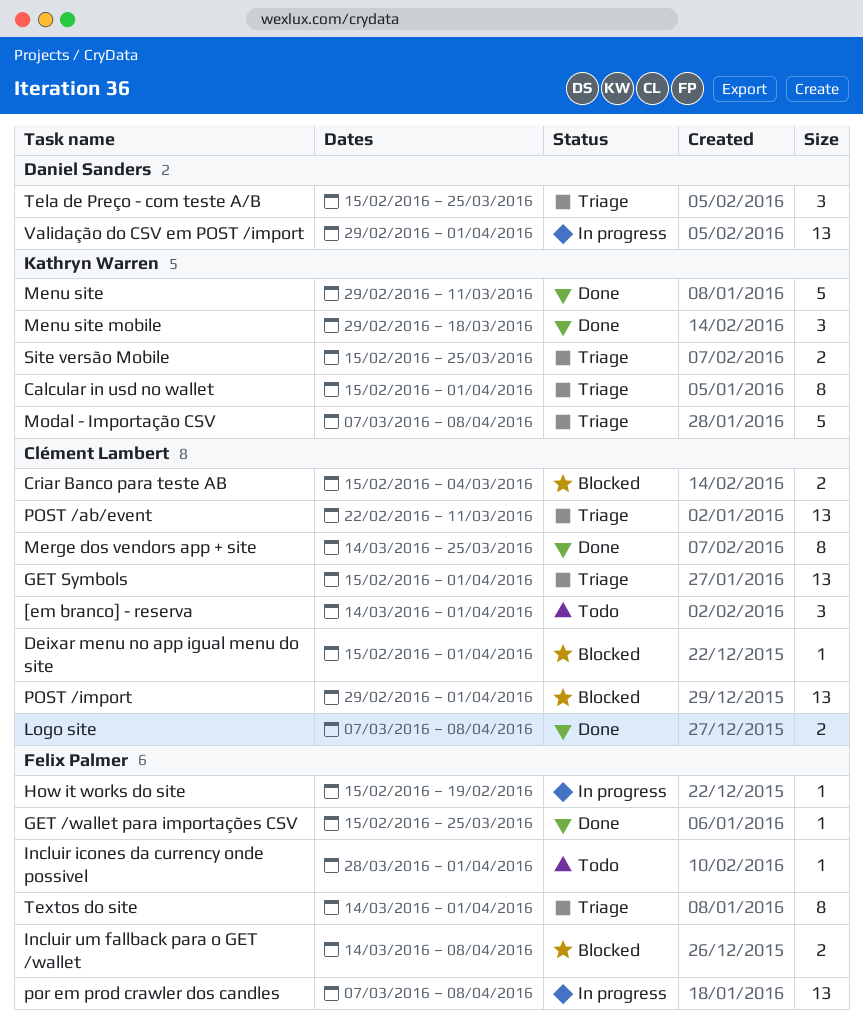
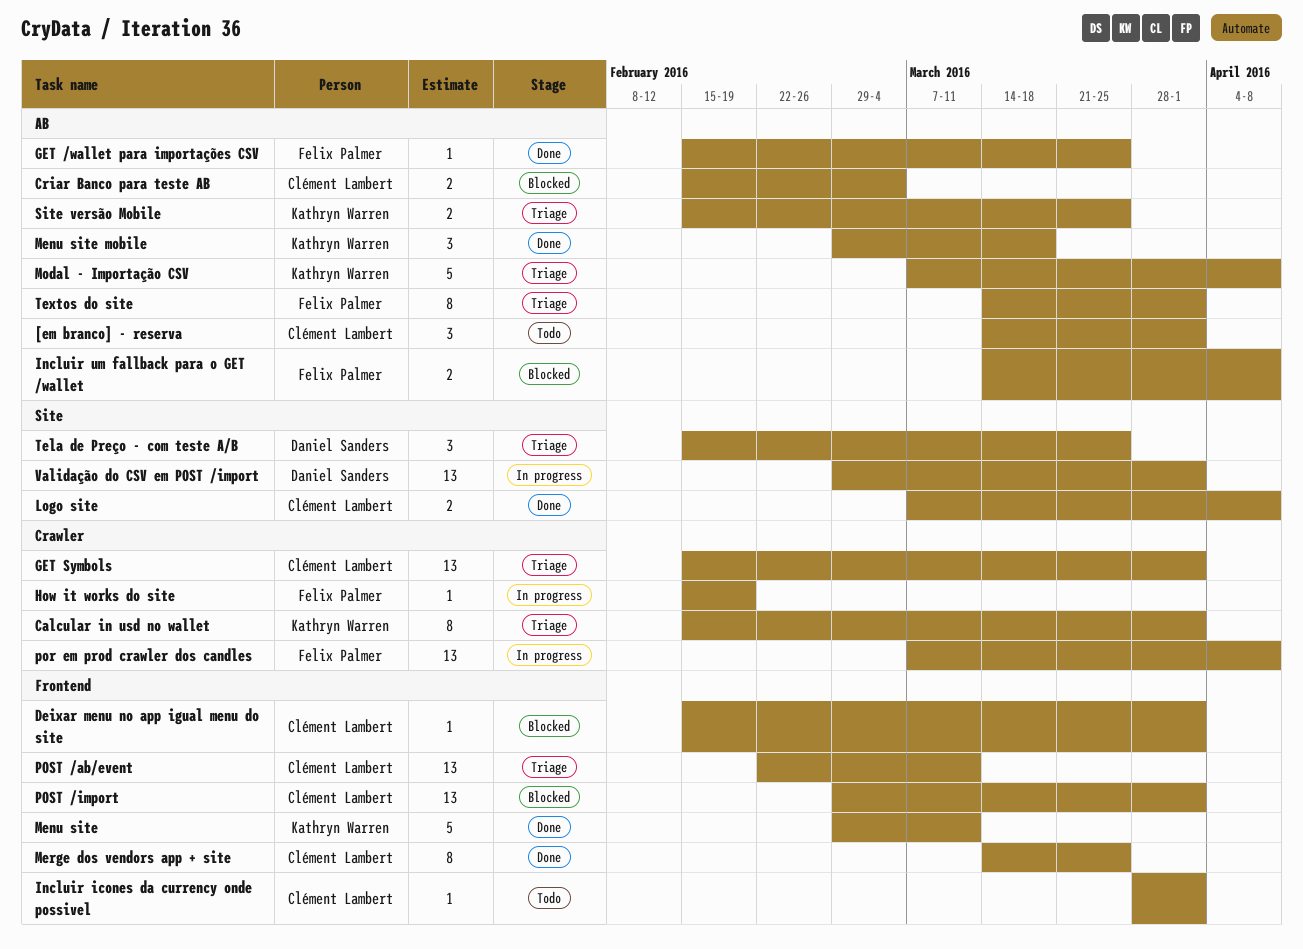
Incluir icones da currency onde possivel, owner: Felix Palmer -> Clément Lambert

